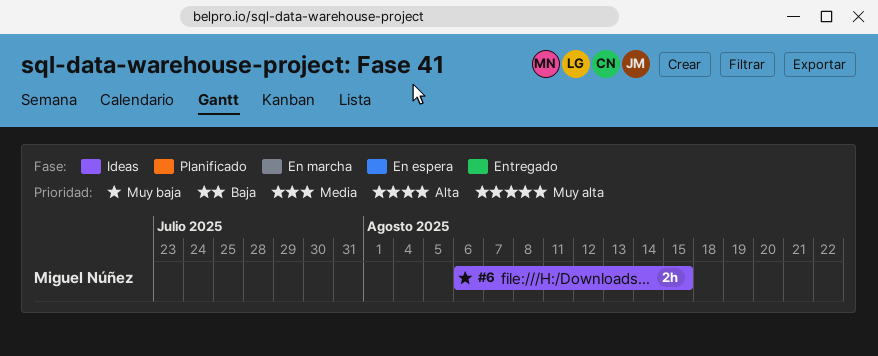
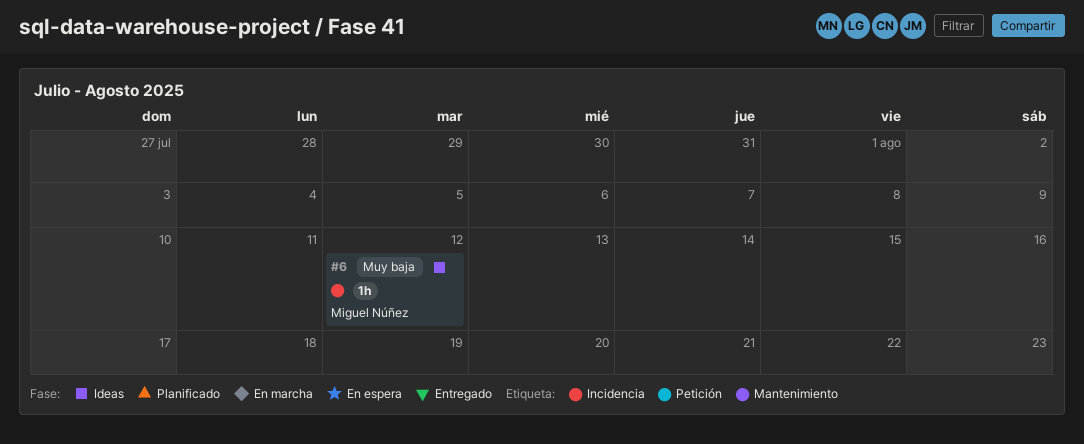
#6, estimate: 2h -> 1h
#6, due: Aug 15 -> Aug 12

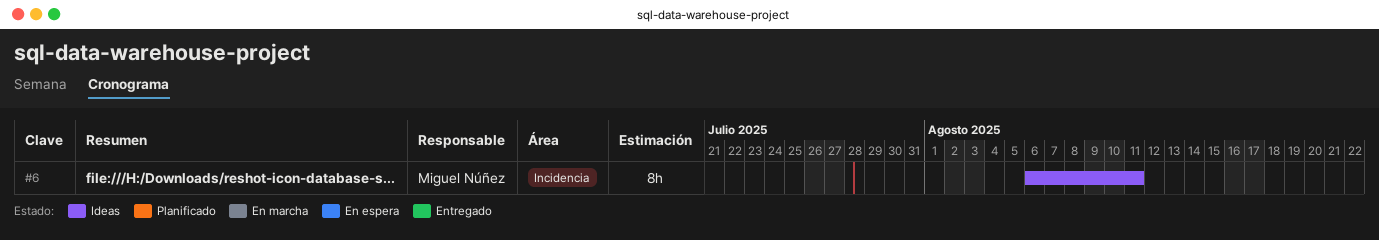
#6, estimate: 1h -> 8h
#6, due: Aug 12 -> Aug 11

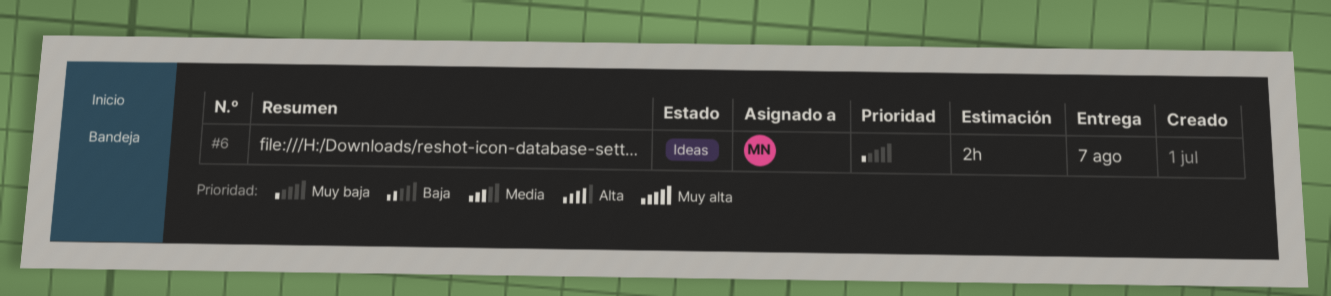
#6, estimate: 8h -> 2h
#6, due: Aug 11 -> Aug 7

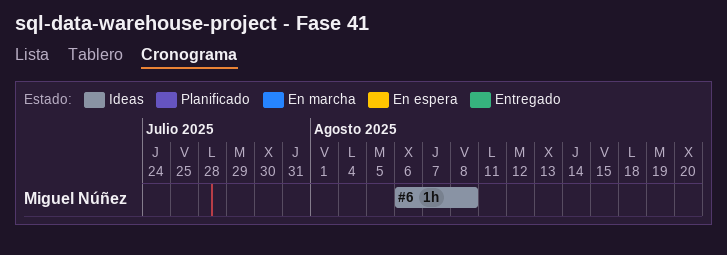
#6, estimate: 2h -> 1h
#6, due: Aug 7 -> Aug 8

